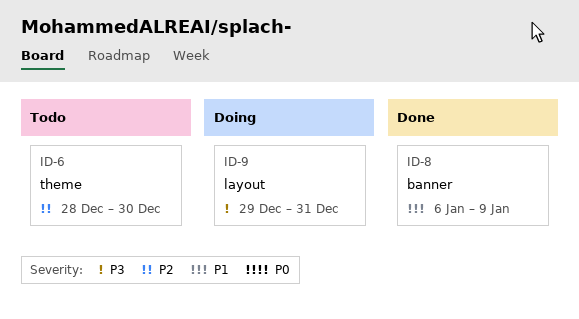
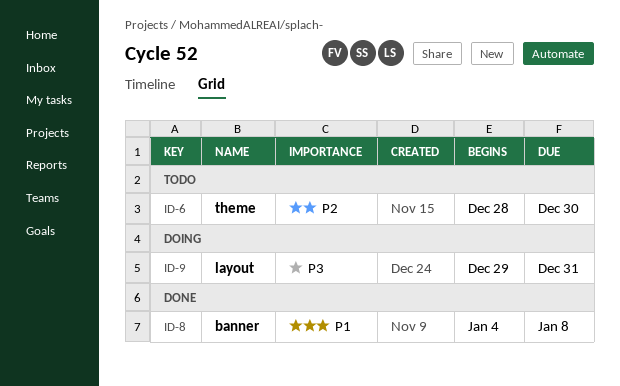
ID-8, start: Jan 6 -> Jan 4
ID-8, due: Jan 9 -> Jan 8

